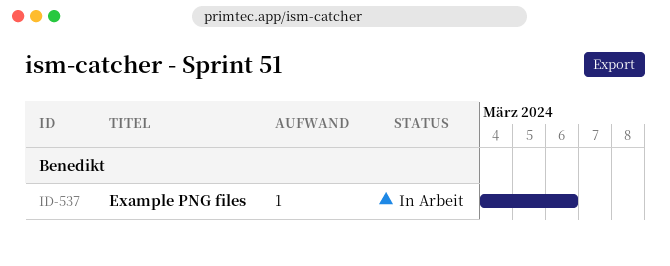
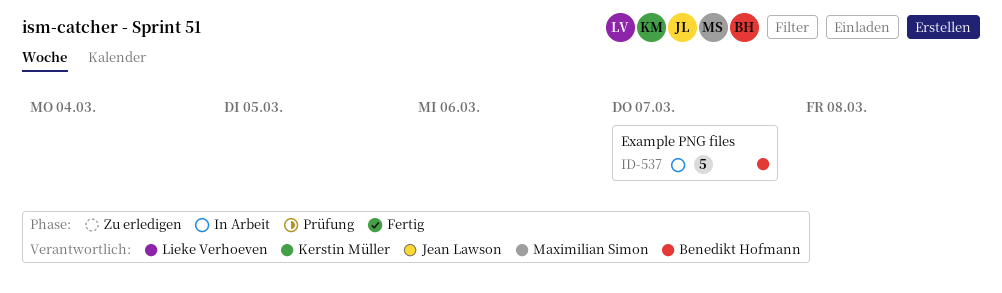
ID-537, estimate: 1 -> 5
ID-537, due: Mar 6 -> Mar 7

